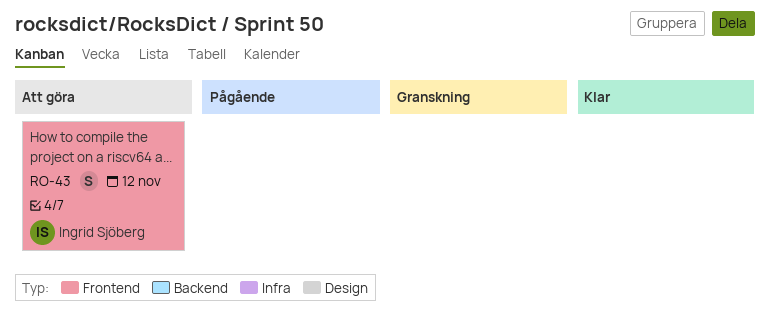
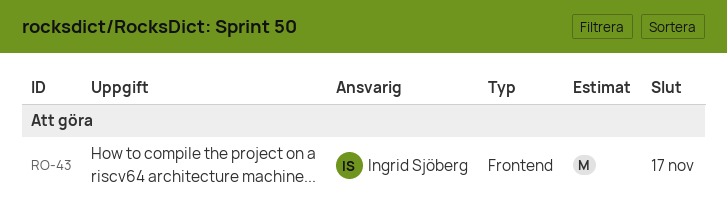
RO-43, estimate: S -> M
RO-43, due: Nov 12 -> Nov 17

